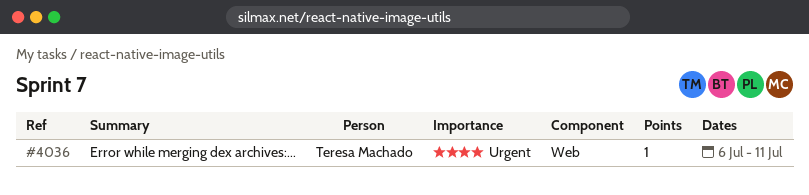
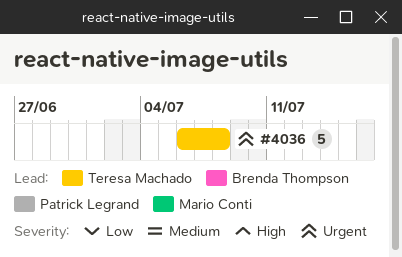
#4036, estimate: 1 -> 5
#4036, due: Jul 11 -> Jul 8

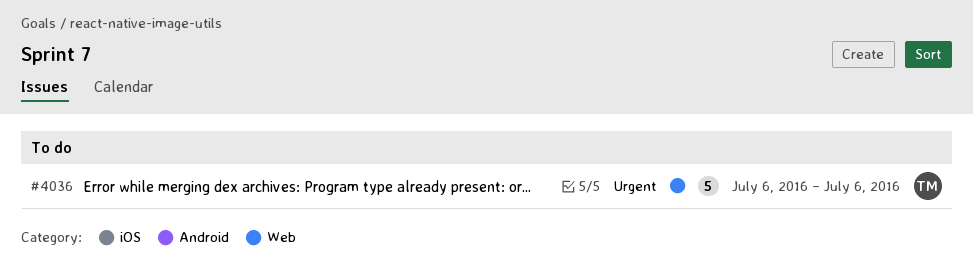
#4036, due: Jul 8 -> Jul 6

